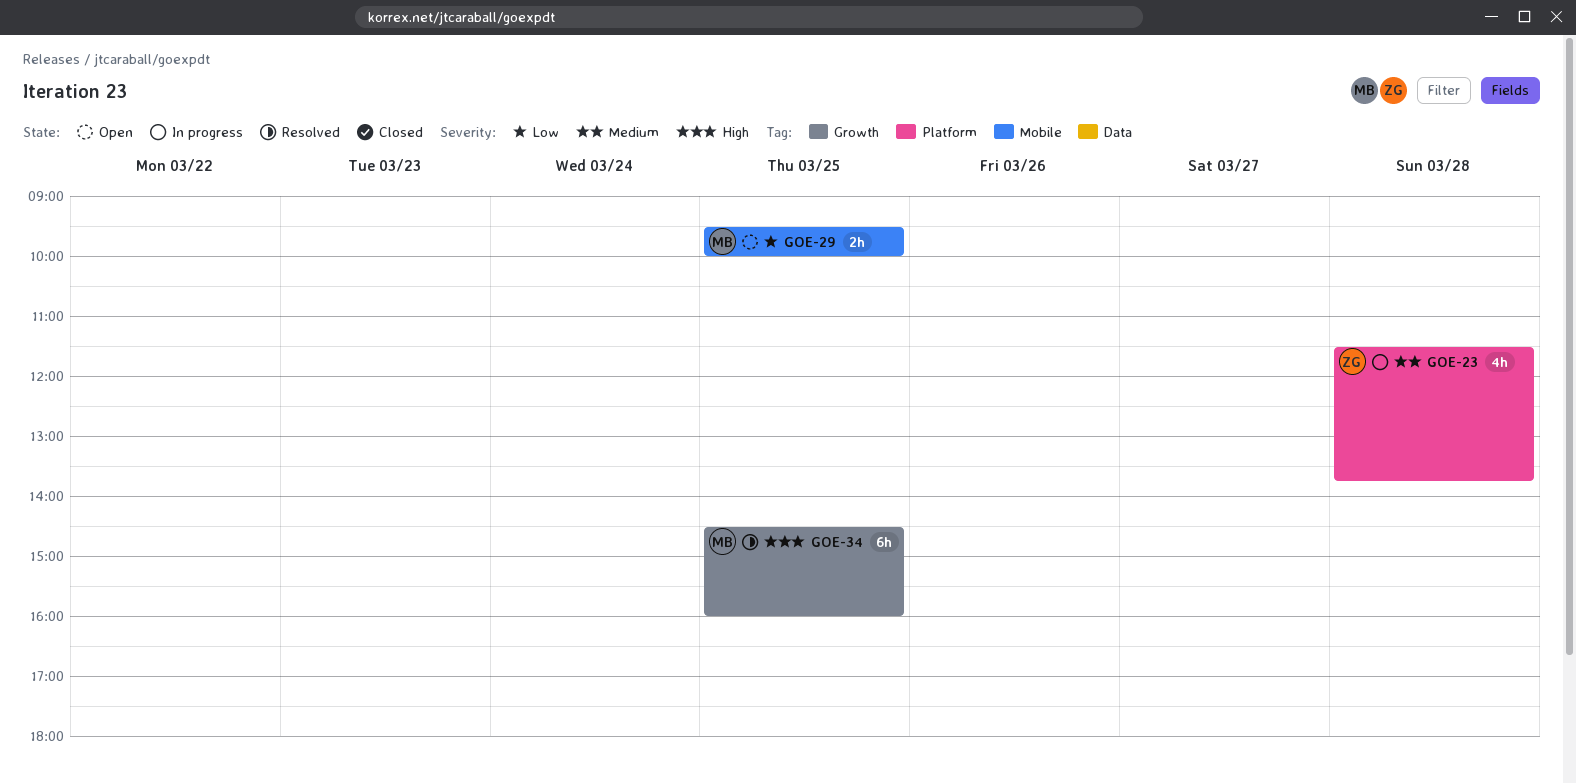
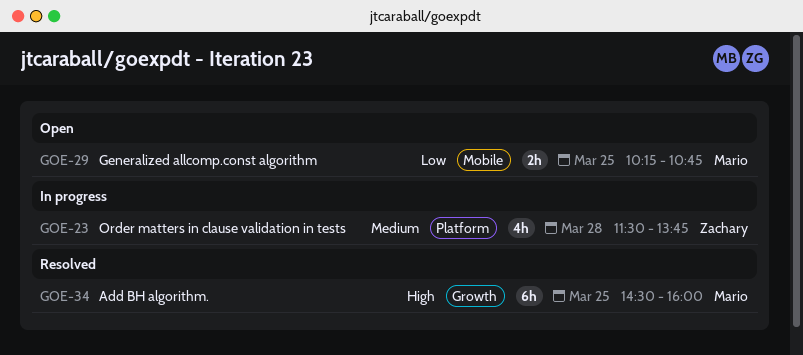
GOE-29, begins: 09:30 -> 10:15
GOE-29, ends: 10:00 -> 10:45

